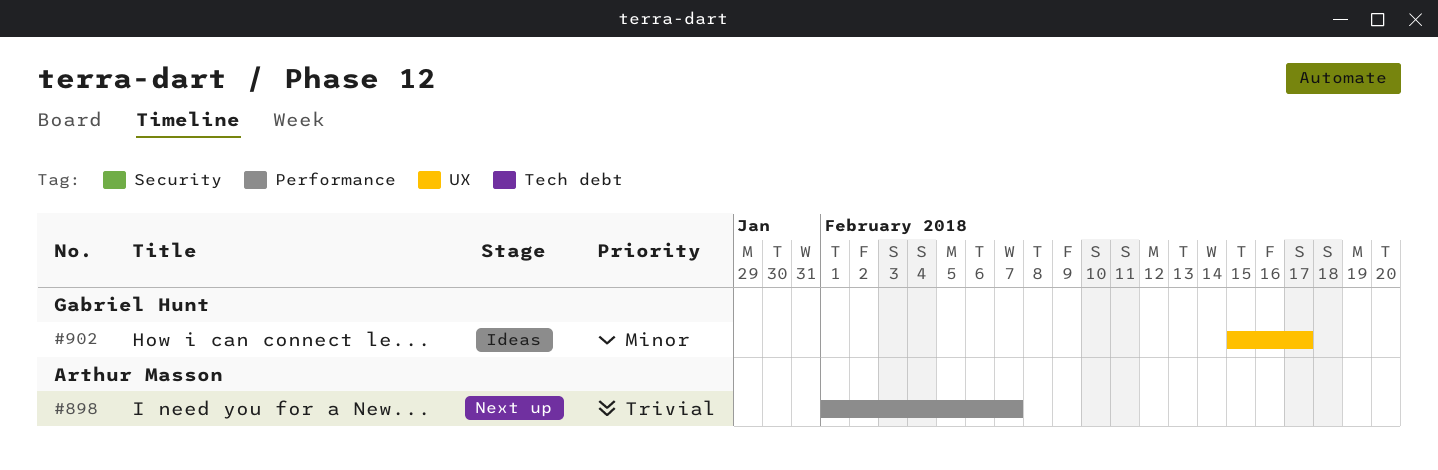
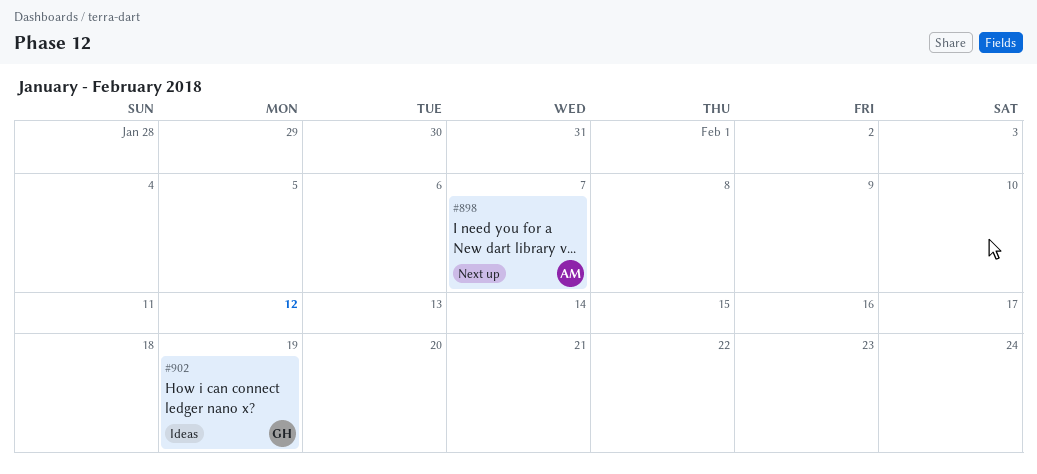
#902, due: Feb 17 -> Feb 19

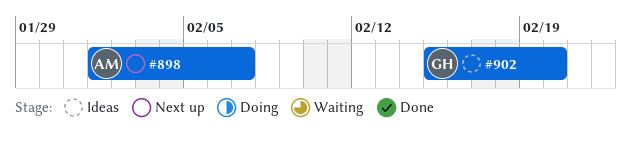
#902, due: Feb 19 -> Feb 20

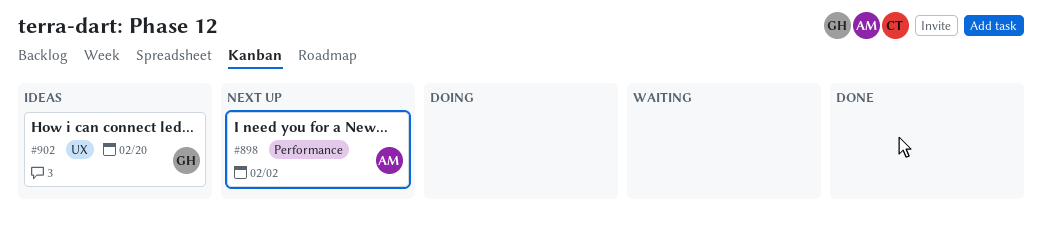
#898, due: Feb 7 -> Feb 2

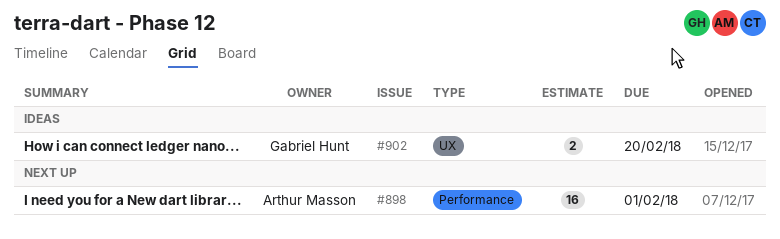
#898, due: Feb 2 -> Feb 1

